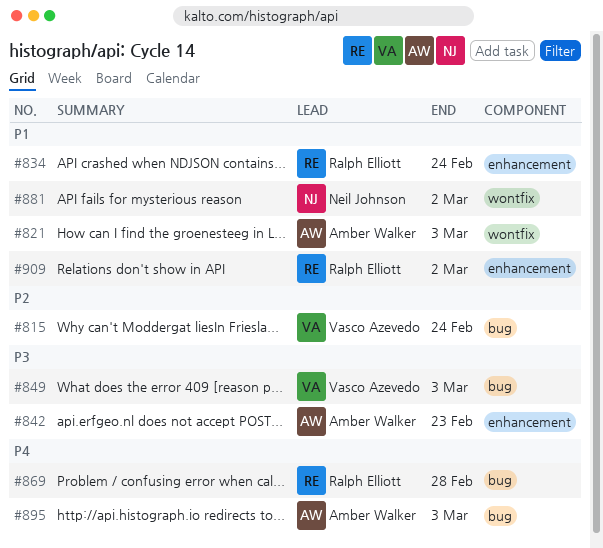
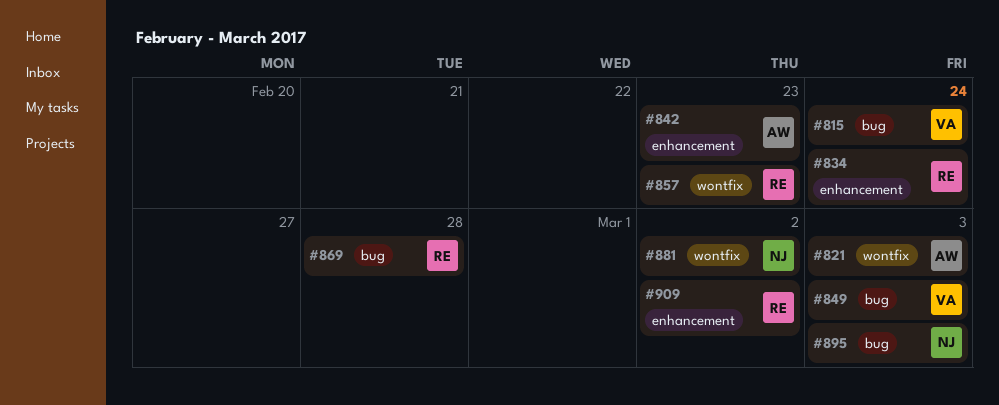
#857: none -> present
#895, owner: Amber Walker -> Neil Johnson

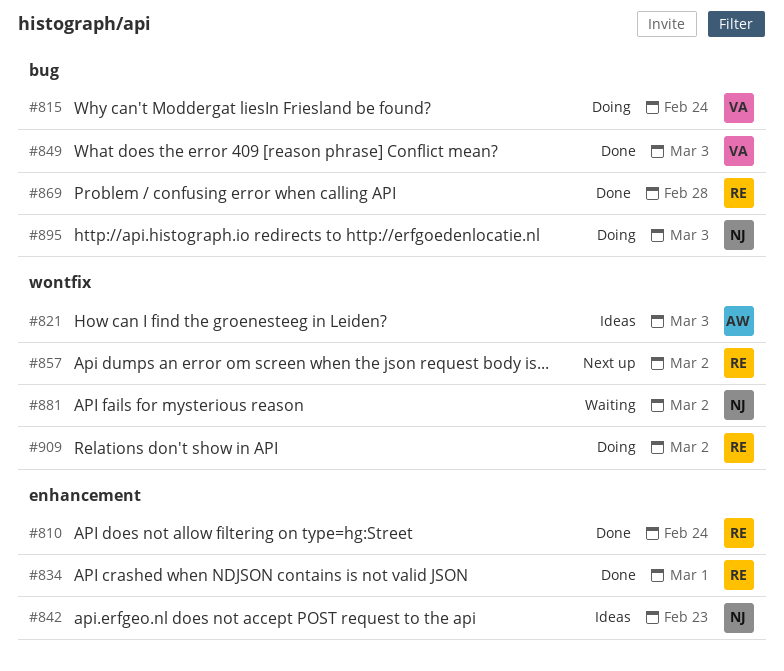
#810: none -> present
#834, due: Feb 24 -> Mar 1
#842, owner: AW -> NJ
#857, due: Feb 23 -> Mar 2
#909, label: enhancement -> wontfix

